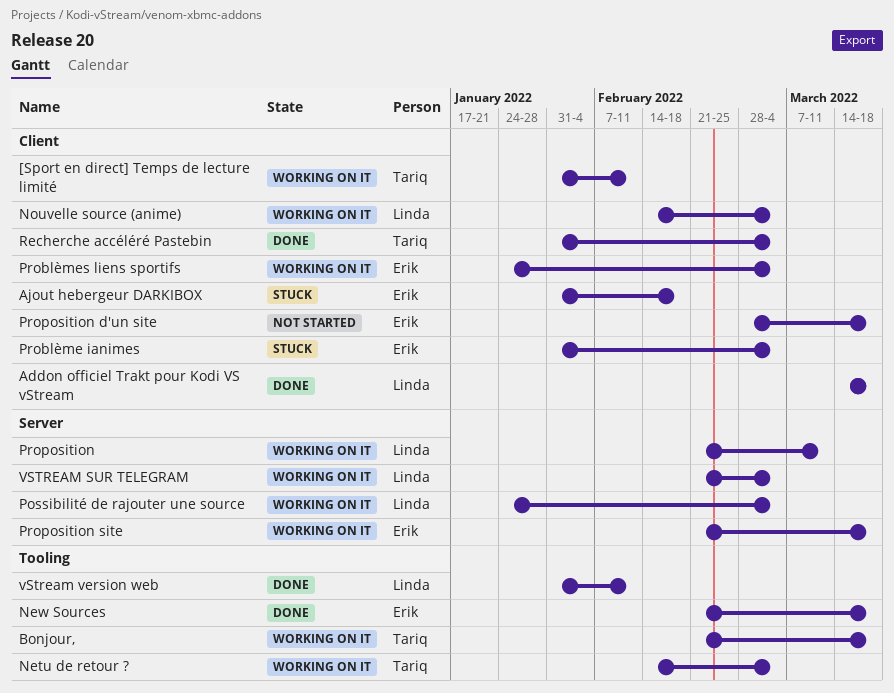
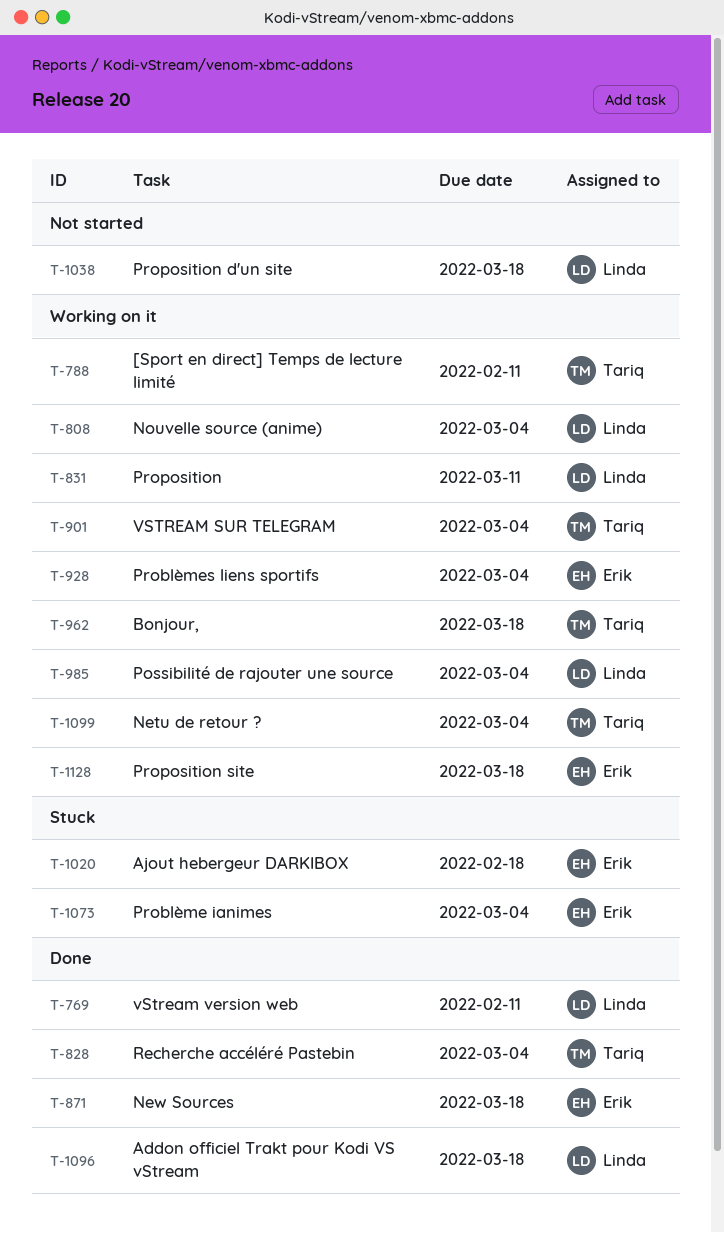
Proposition d'un site, owner: Erik -> Linda
VSTREAM SUR TELEGRAM, owner: Linda -> Tariq

